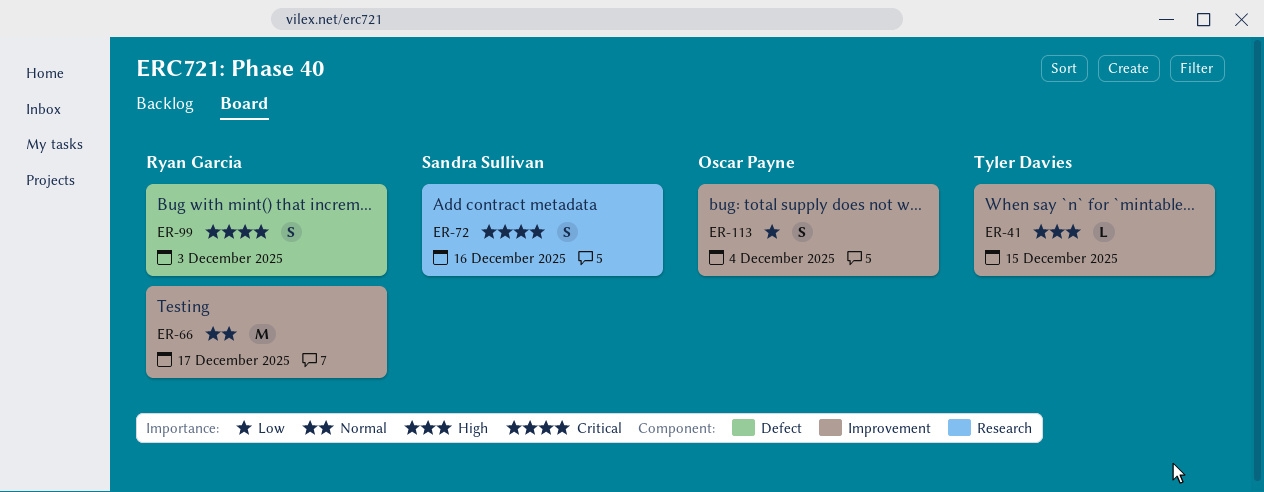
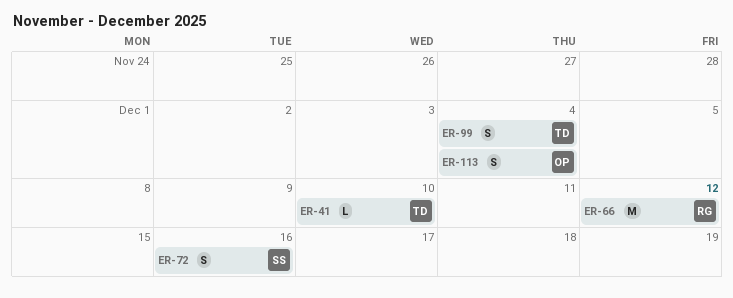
ER-41, due: Dec 15 -> Dec 10
ER-66, due: Dec 17 -> Dec 12
ER-99, owner: Ryan Garcia -> Tyler Davies
ER-99, due: Dec 3 -> Dec 4

